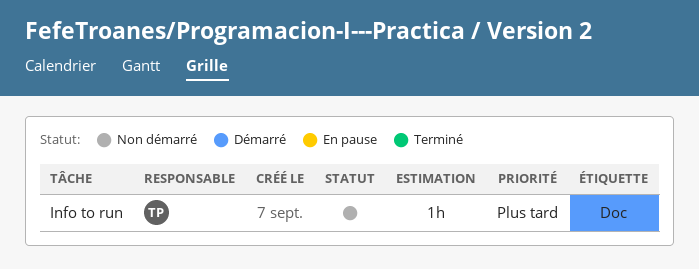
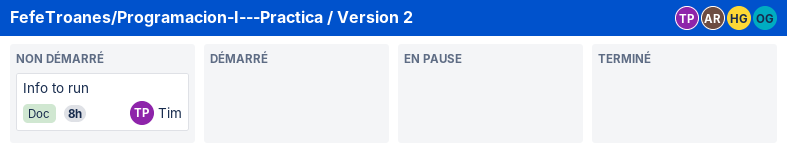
Info to run, estimate: 1h -> 8h

